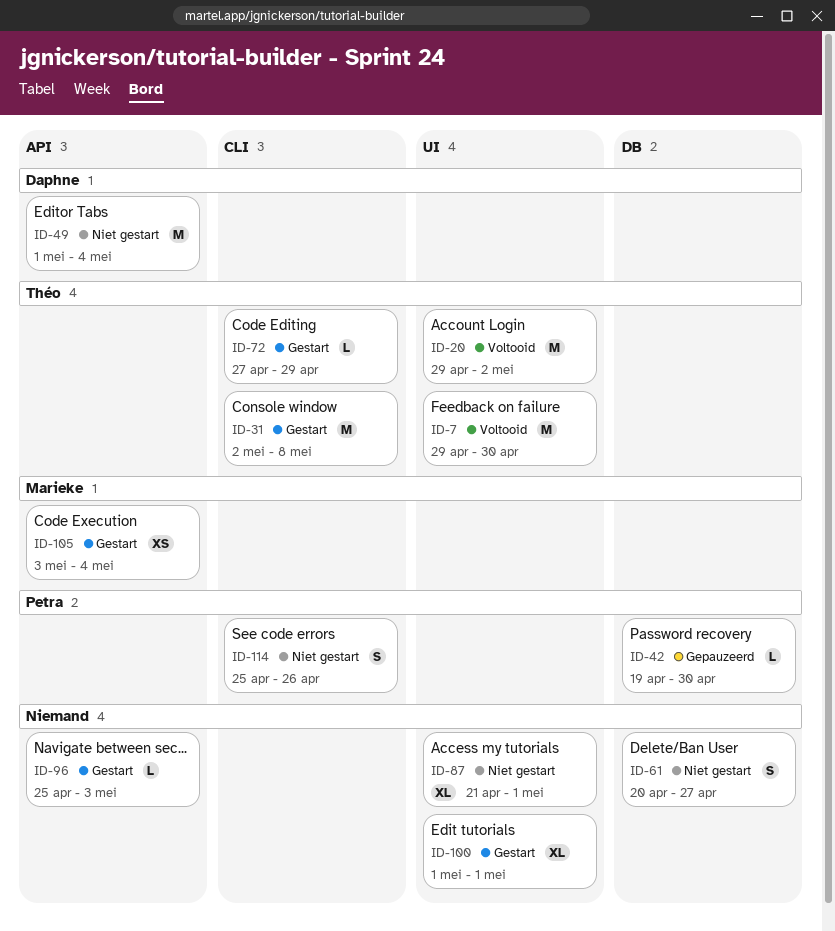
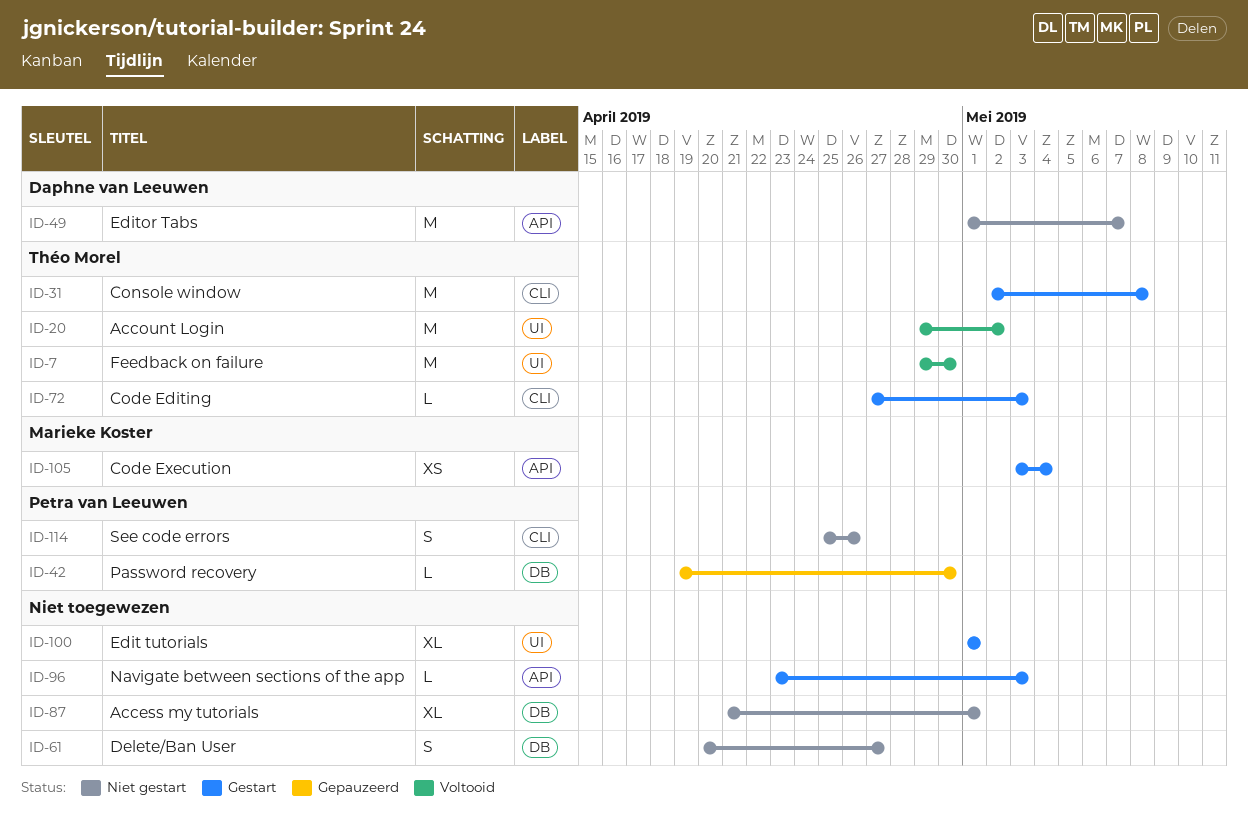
ID-49, due: May 4 -> May 7
ID-72, due: Apr 29 -> May 3
ID-87, label: UI -> DB
ID-96, start: Apr 25 -> Apr 23

